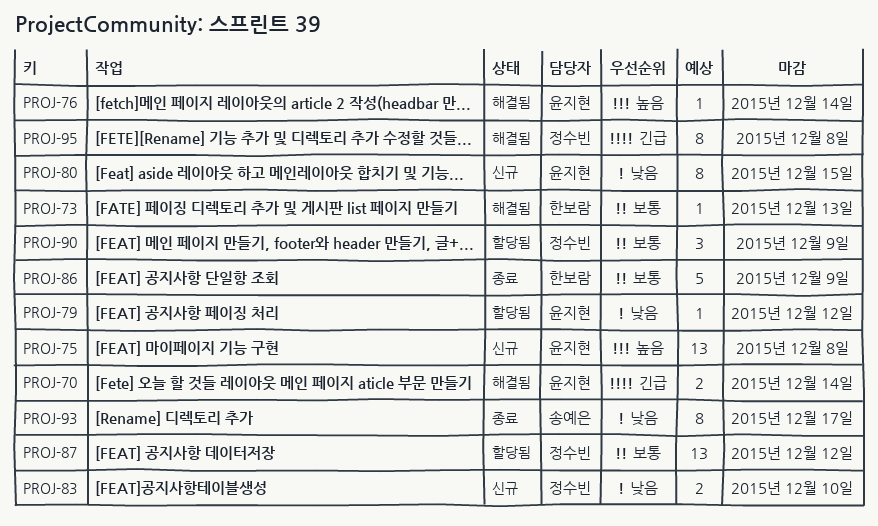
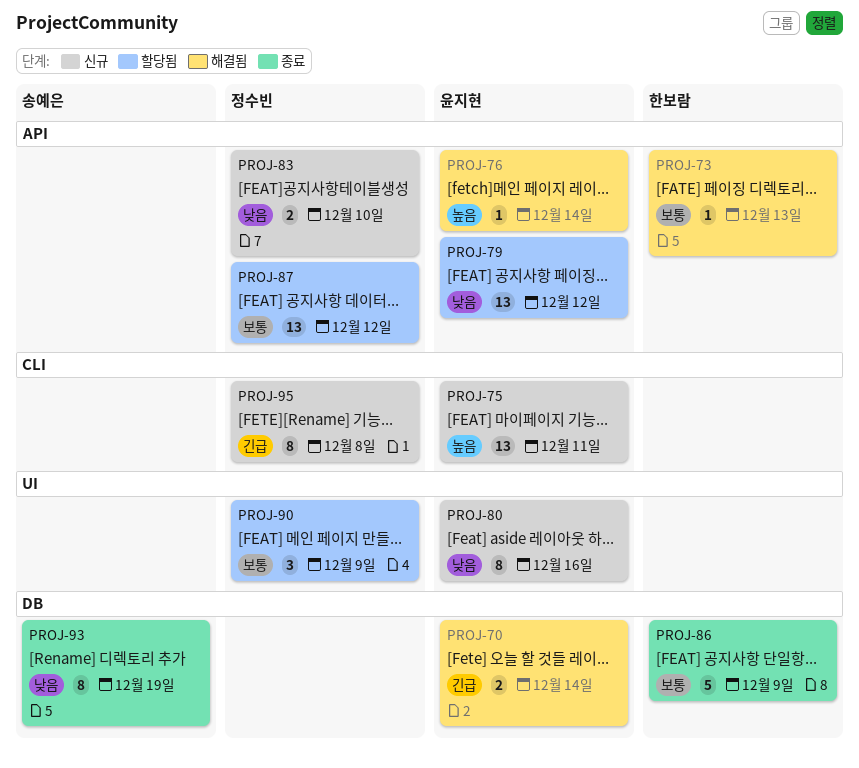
PROJ-75, due: Dec 8 -> Dec 11
PROJ-79, estimate: 1 -> 13
PROJ-80, due: Dec 15 -> Dec 16
PROJ-93, due: Dec 17 -> Dec 19
PROJ-95, status: 해결됨 -> 신규

